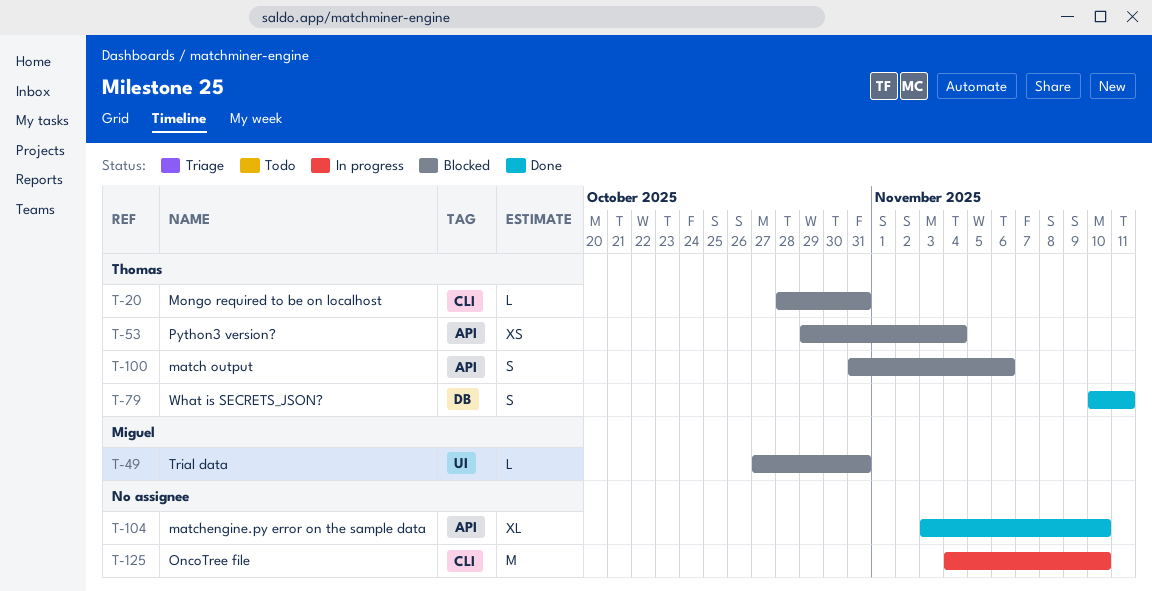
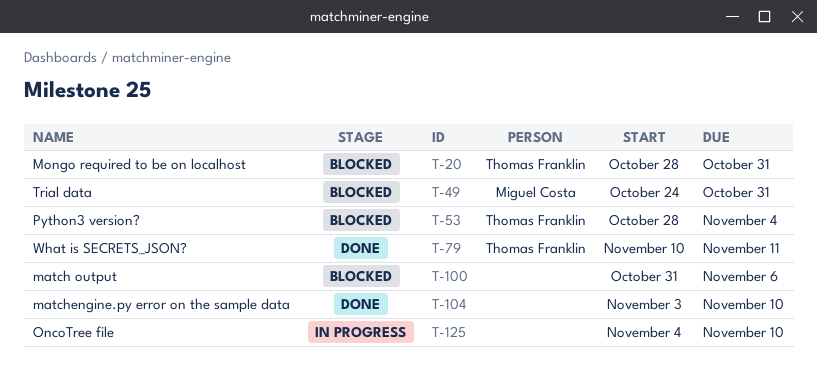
T-49, start: Oct 27 -> Oct 24
T-53, start: Oct 29 -> Oct 28
T-100, owner: Thomas Franklin -> none

